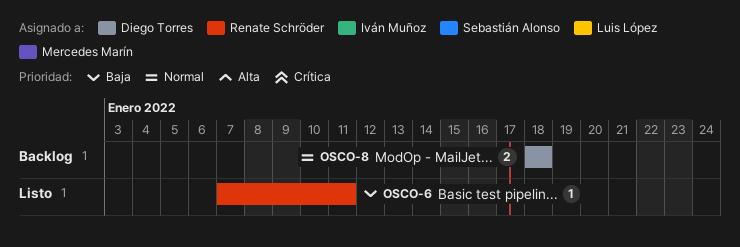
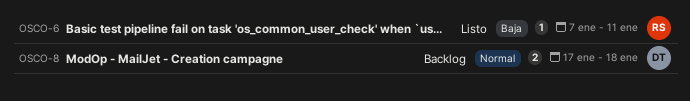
OSCO-8, start: Jan 18 -> Jan 17

